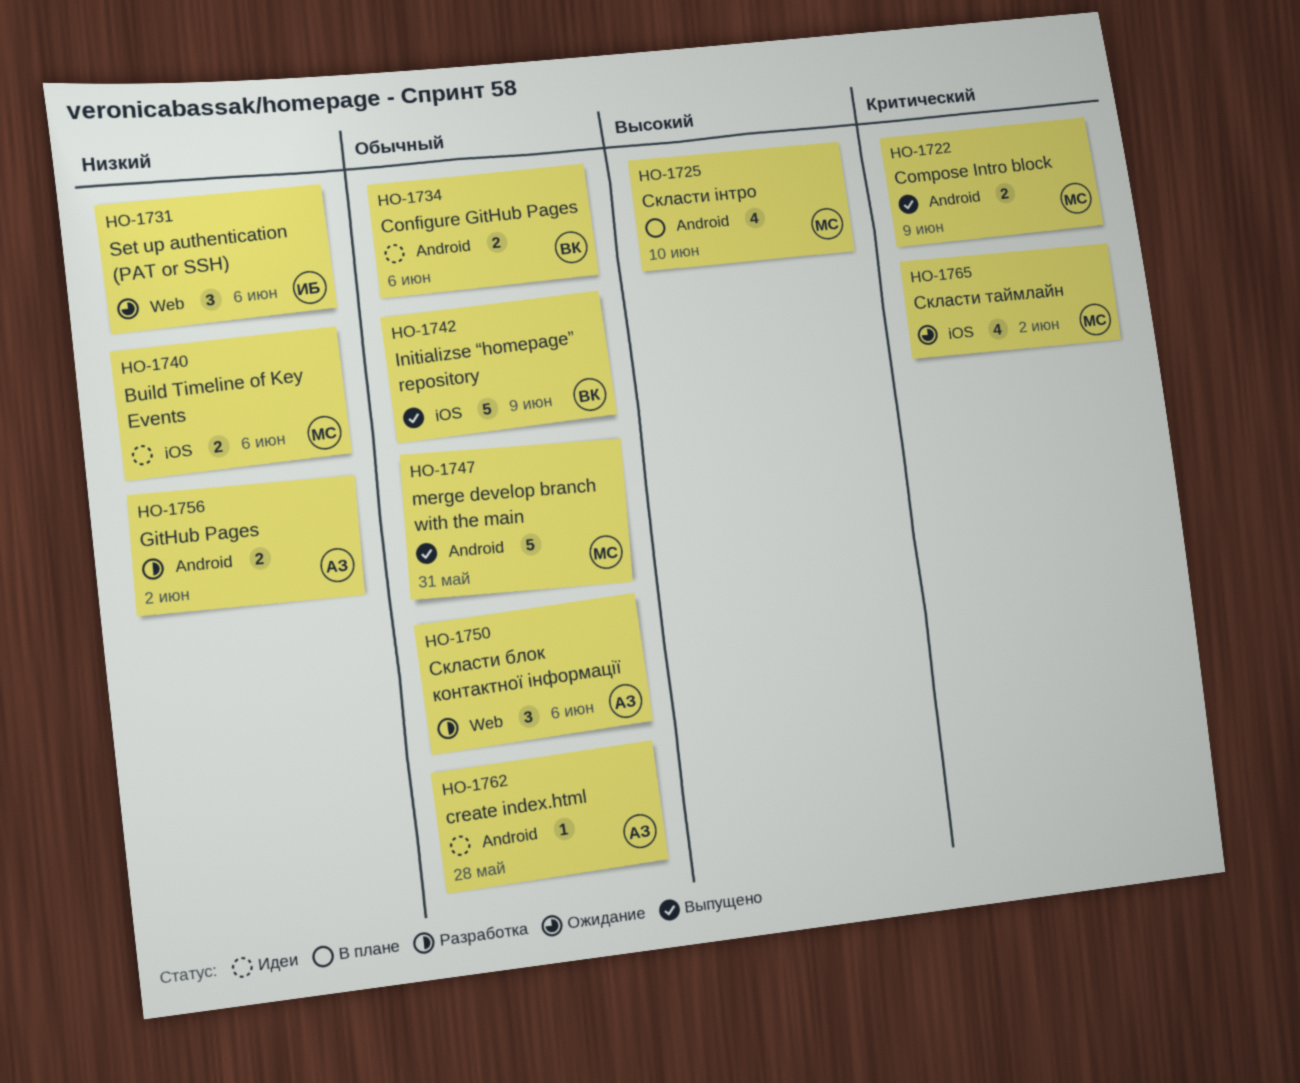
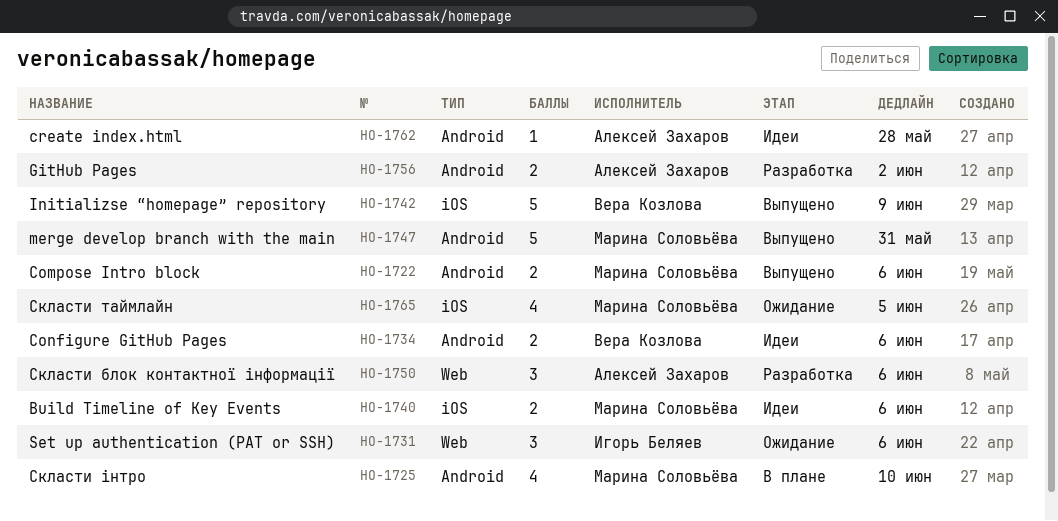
HO-1722, due: Jun 9 -> Jun 6
HO-1765, due: Jun 2 -> Jun 5

